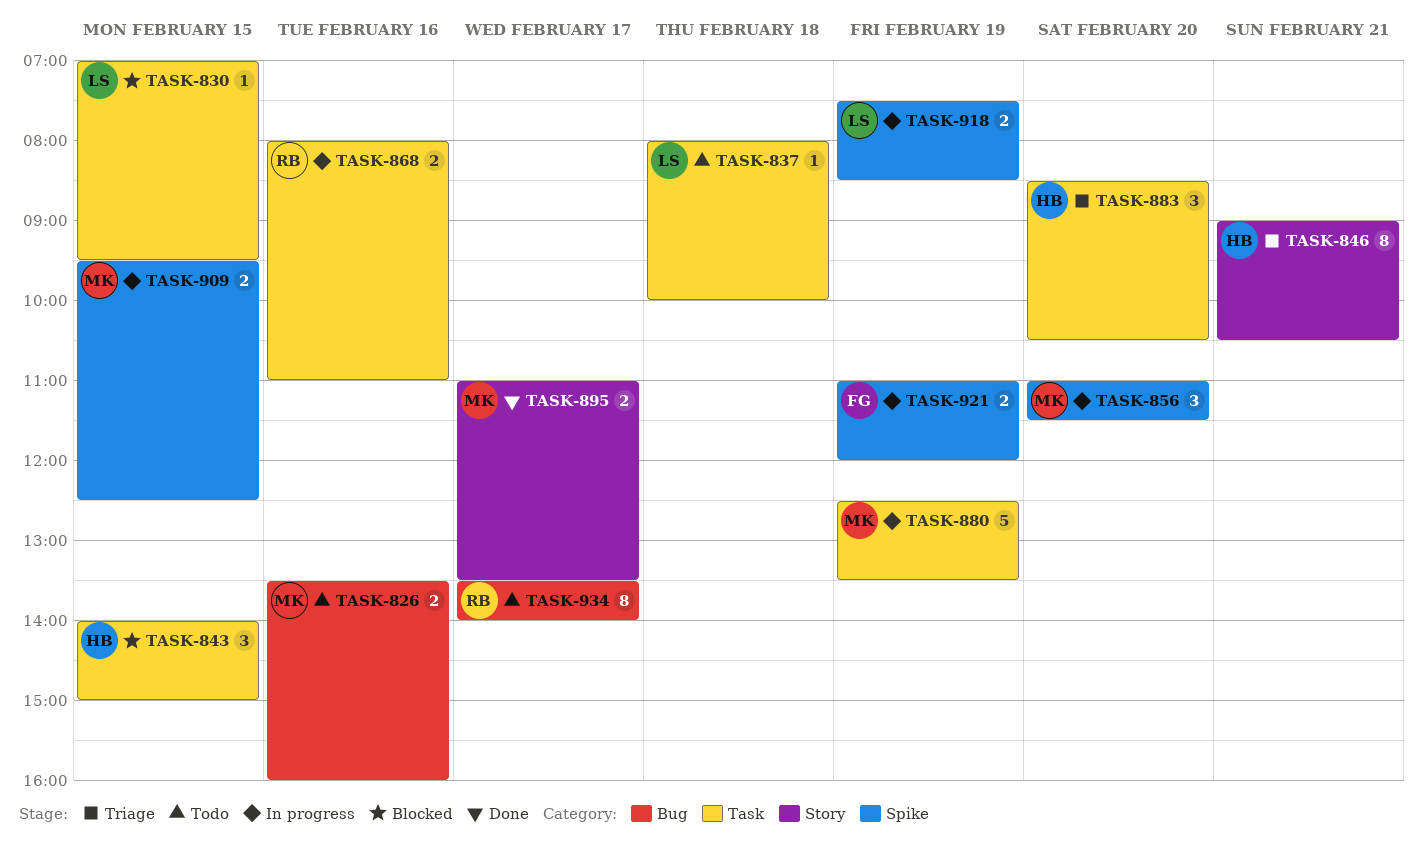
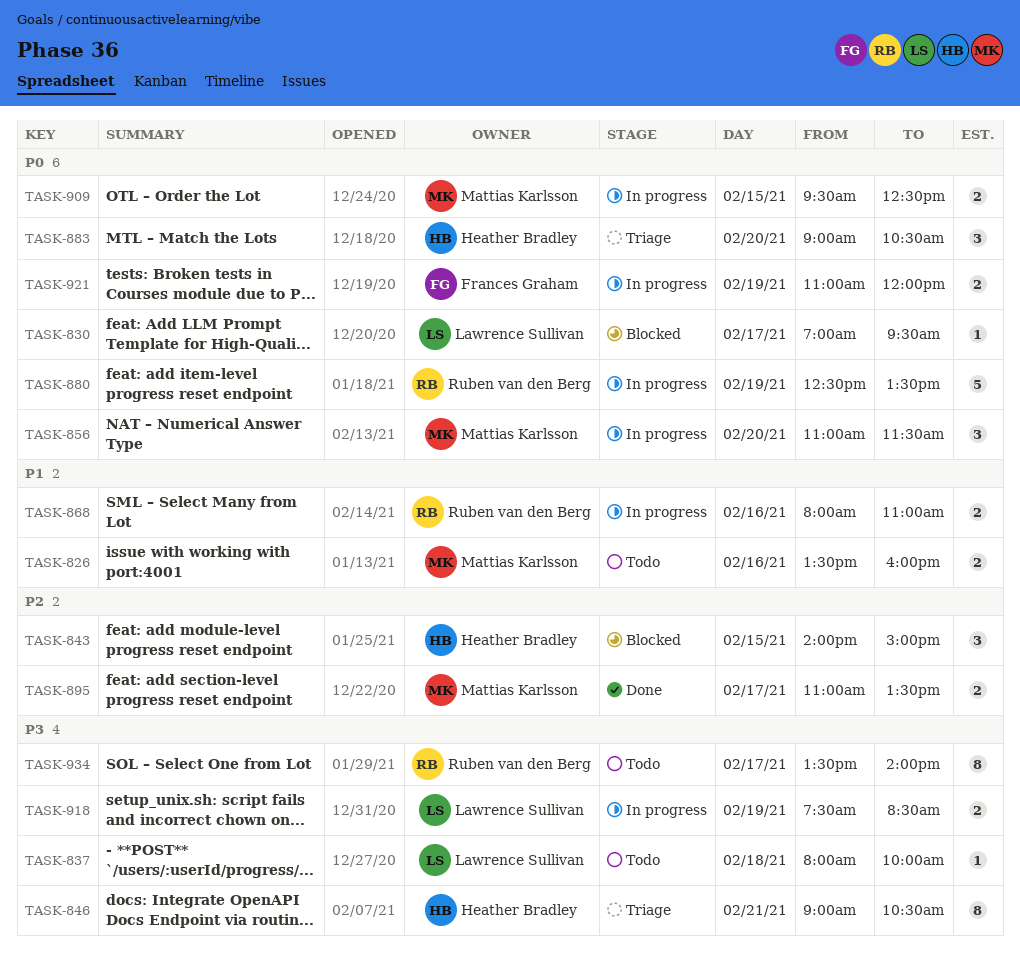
TASK-830, day: Feb 15 -> Feb 17
TASK-880, owner: Mattias Karlsson -> Ruben van den Berg
TASK-883, begins: 08:30 -> 09:00

